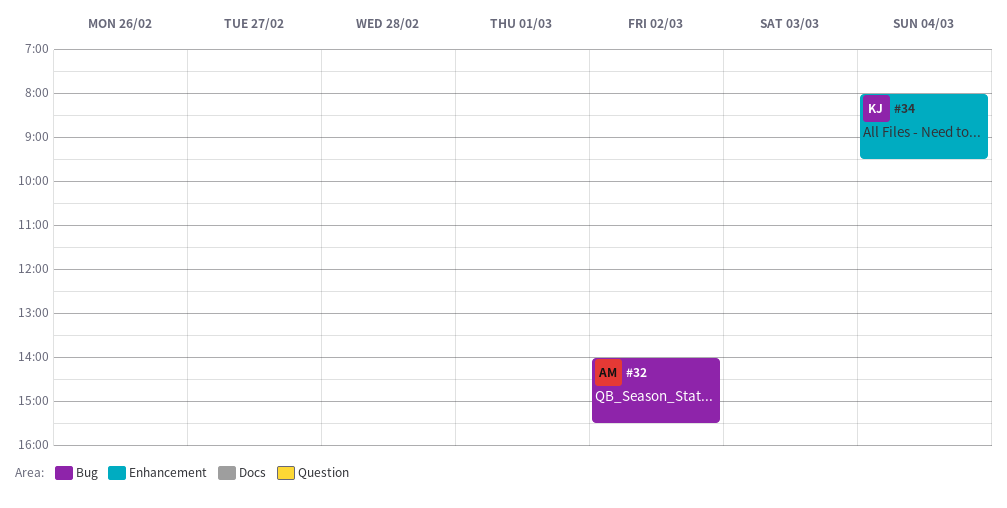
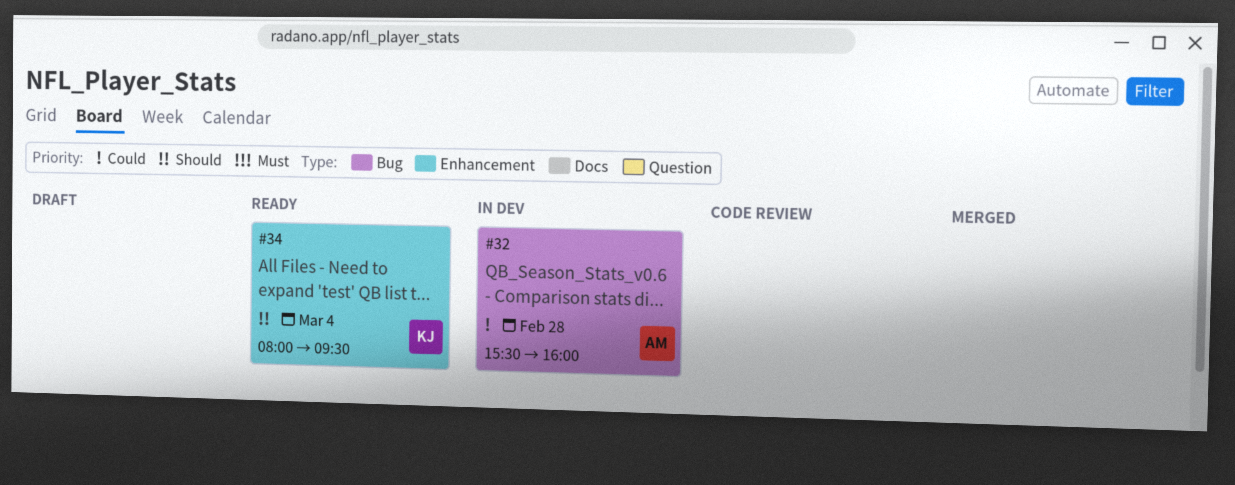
#32, day: Mar 2 -> Feb 28
#32, begins: 14:00 -> 15:30
#32, ends: 15:30 -> 16:00

